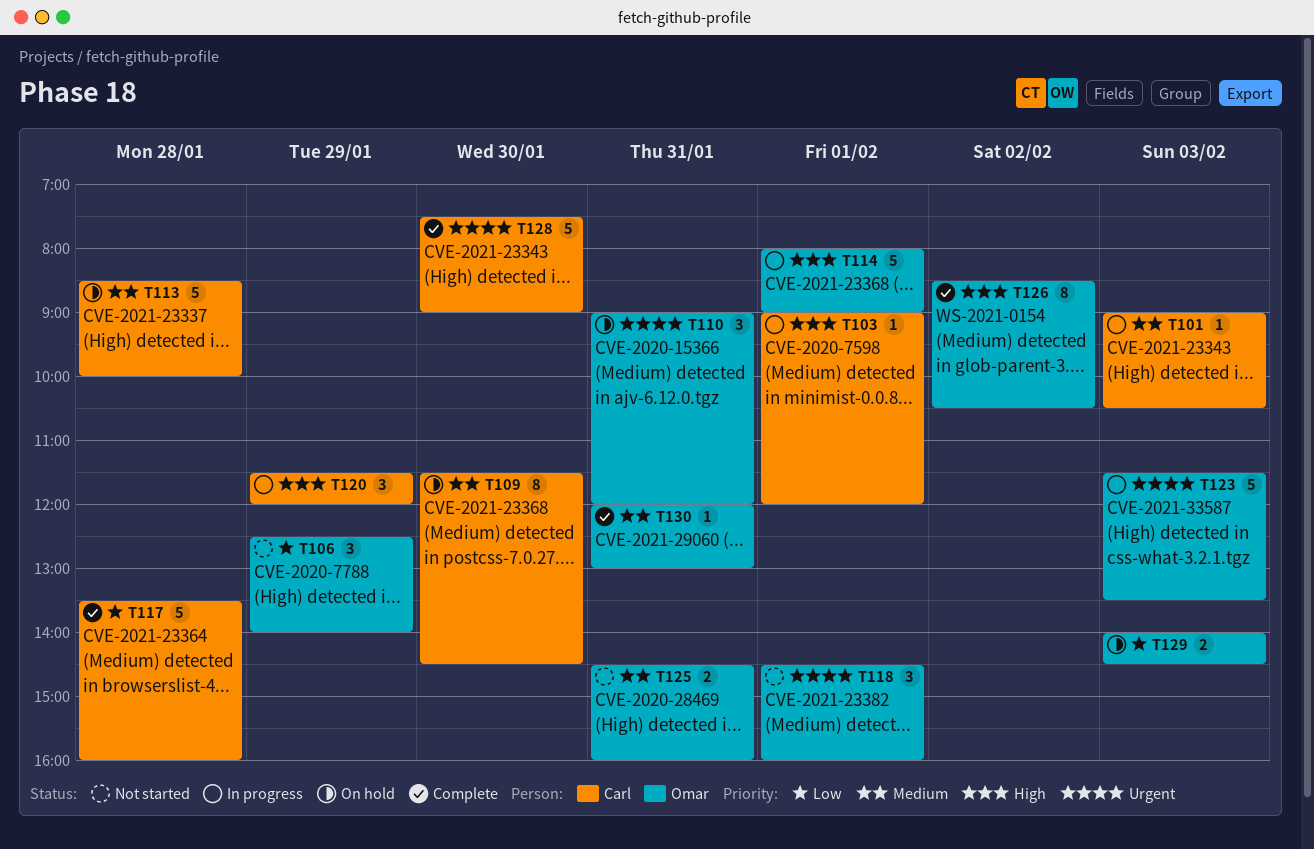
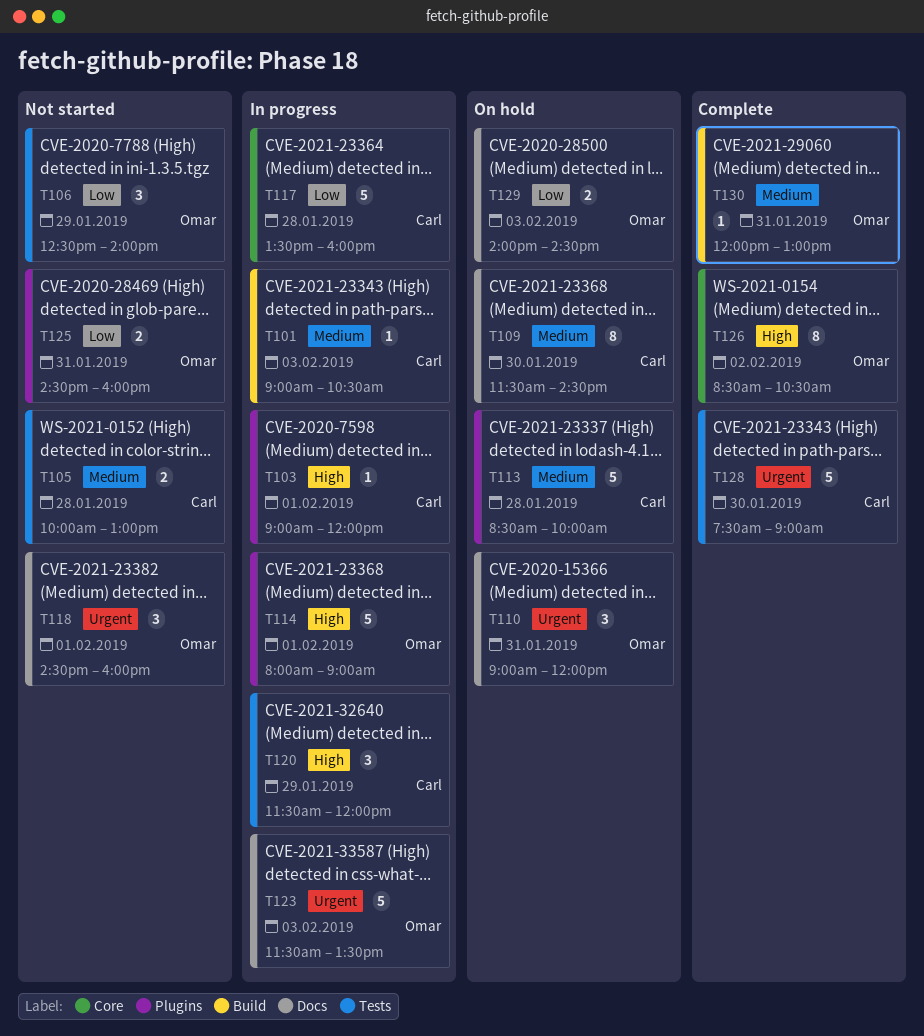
T105: none -> present
T117, status: Complete -> In progress
T125, priority: Medium -> Low

